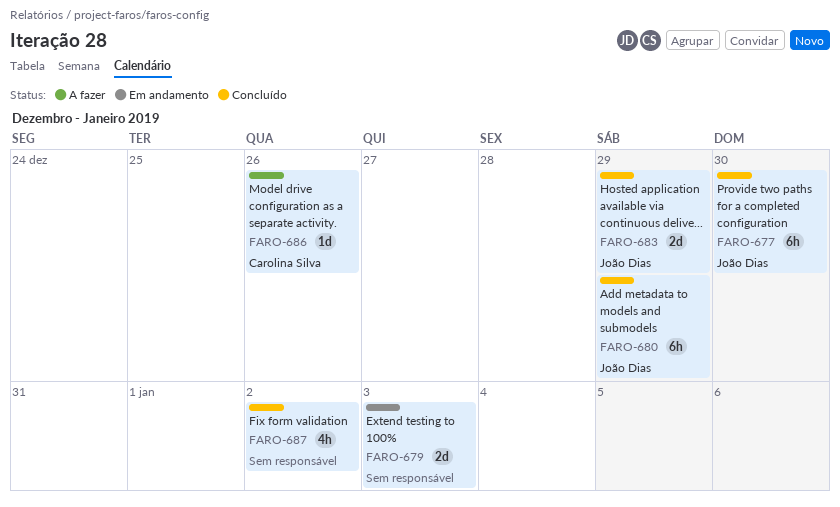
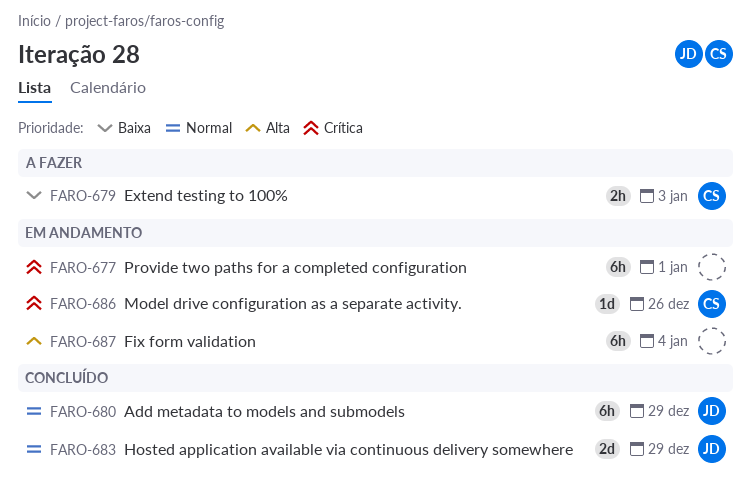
FARO-677, status: Concluído -> Em andamento
FARO-677, owner: João Dias -> none
FARO-677, due: Dec 30 -> Jan 1
FARO-679, status: Em andamento -> A fazer
FARO-679, owner: none -> Carolina Silva
FARO-679, estimate: 2d -> 2h
FARO-686, status: A fazer -> Em andamento
FARO-687, status: Concluído -> Em andamento
FARO-687, estimate: 4h -> 6h
FARO-687, due: Jan 2 -> Jan 4

